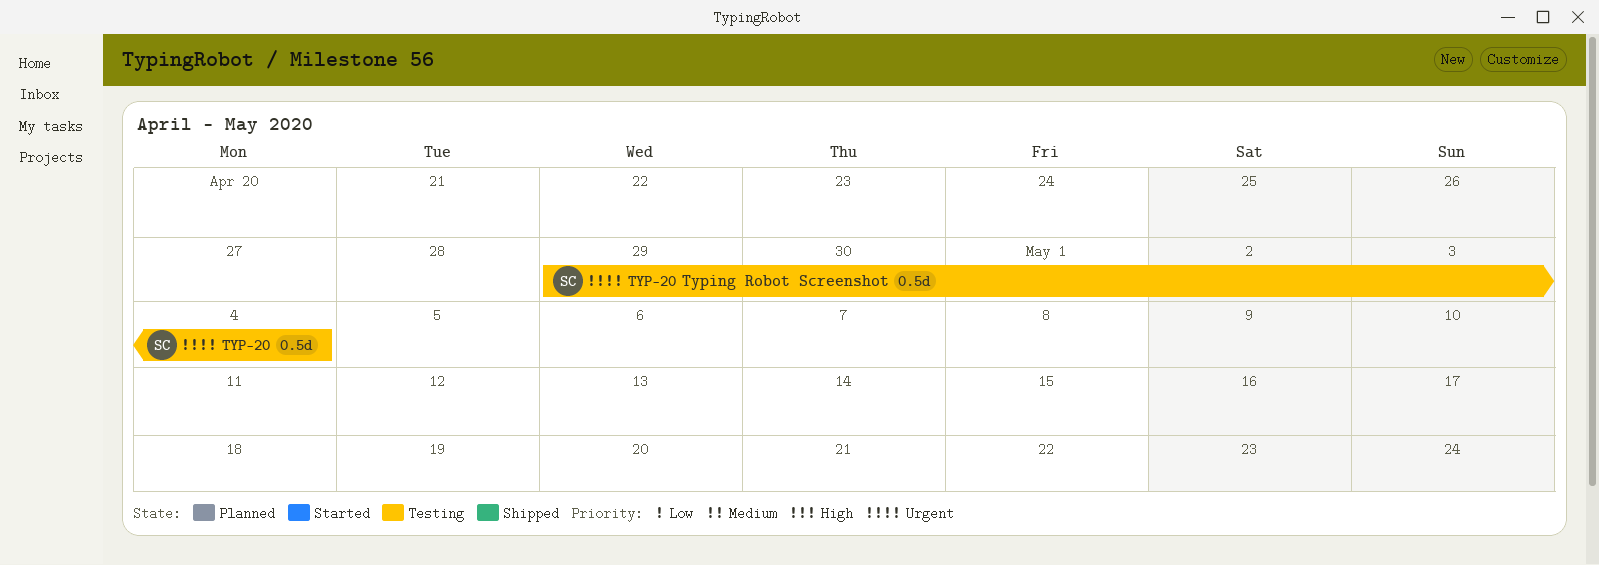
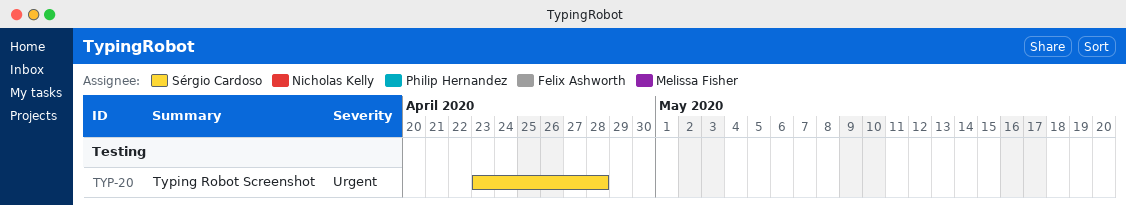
TYP-20, start: Apr 29 -> Apr 23
TYP-20, due: May 4 -> Apr 28

